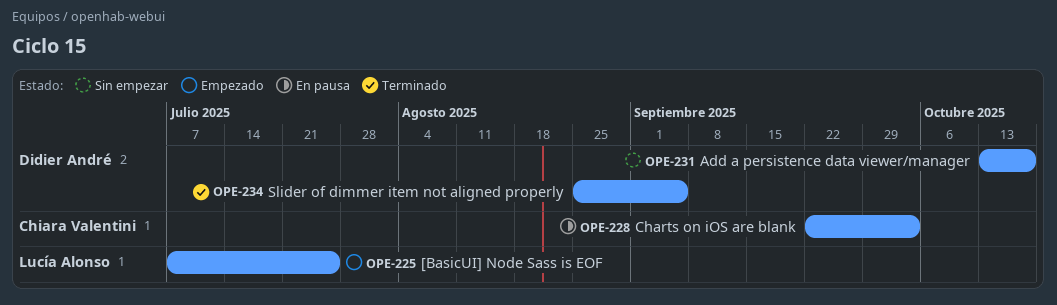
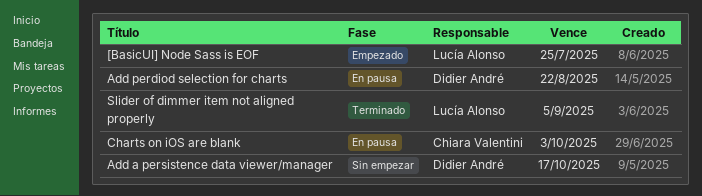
Add perdiod selection for charts: none -> present
Slider of dimmer item not aligned properly, owner: Didier André -> Lucía Alonso

